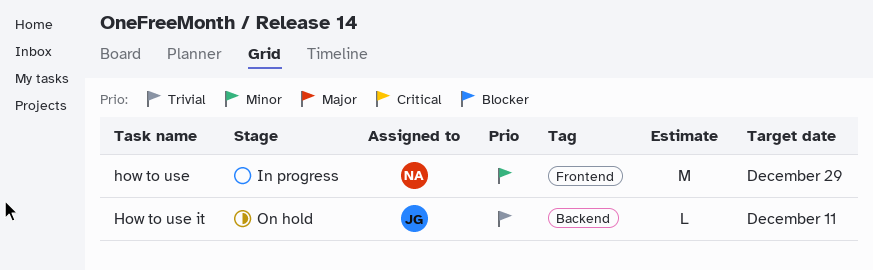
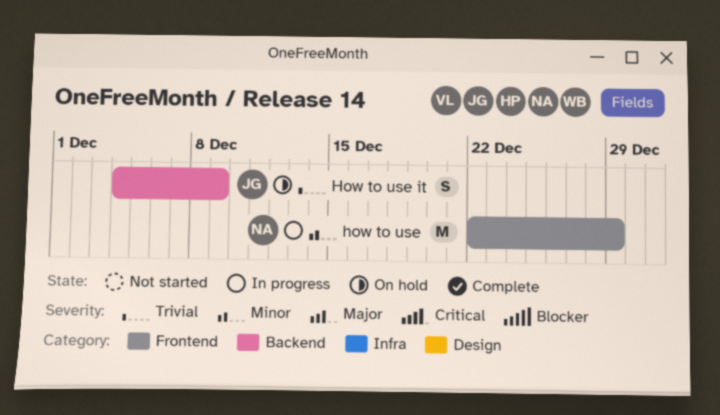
How to use it, estimate: L -> S
How to use it, due: Dec 11 -> Dec 9

